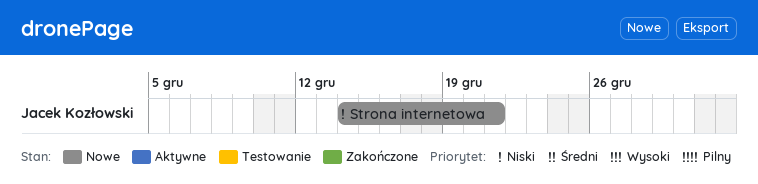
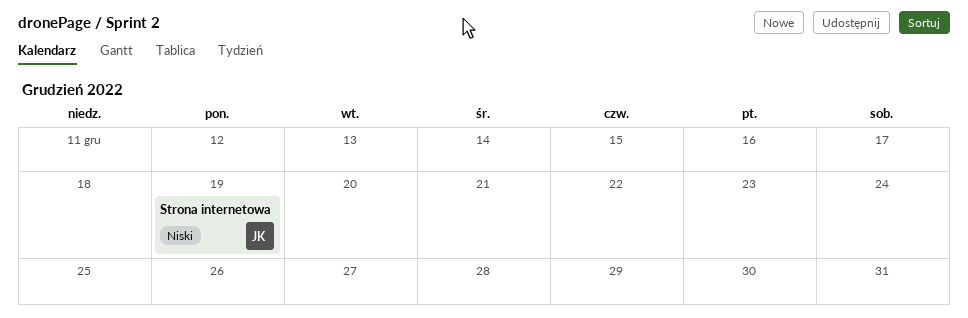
Strona internetowa, due: Dec 21 -> Dec 19

